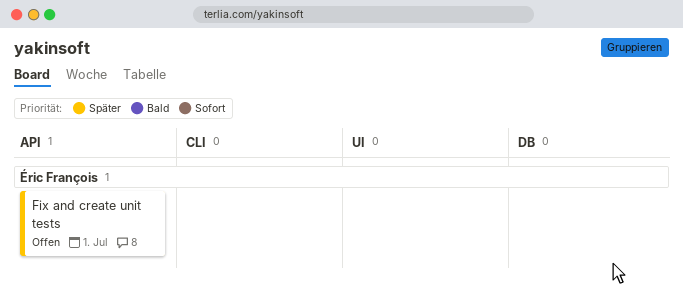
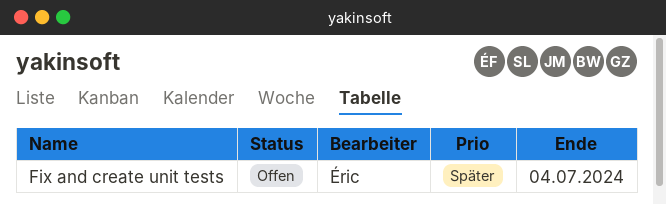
Fix and create unit tests, due: Jul 1 -> Jul 4

